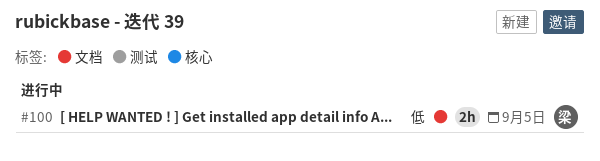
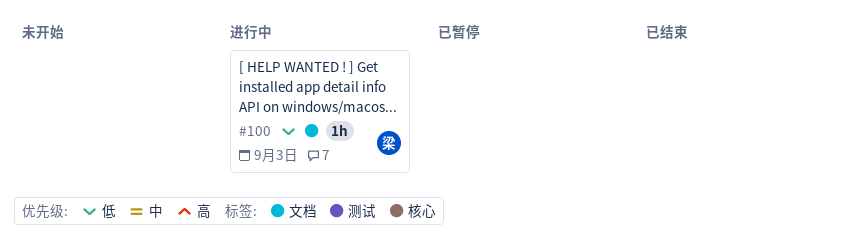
#100, estimate: 2h -> 1h
#100, due: Sep 5 -> Sep 3

